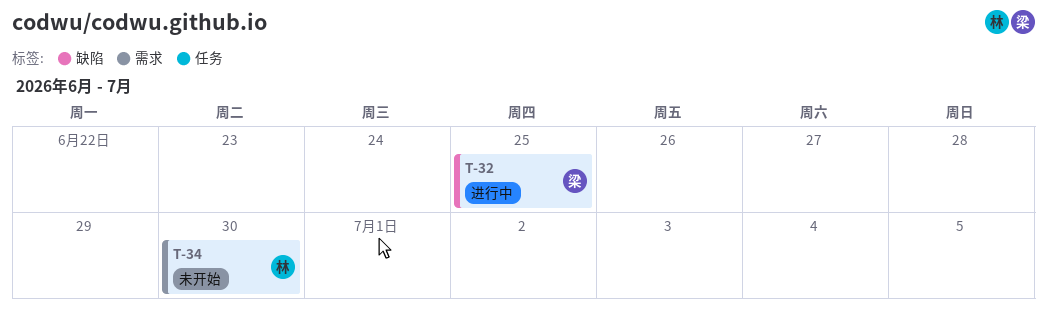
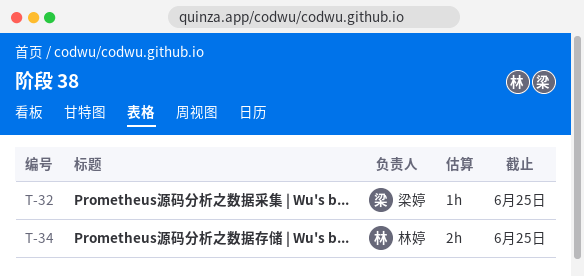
T-34, due: Jun 30 -> Jun 25

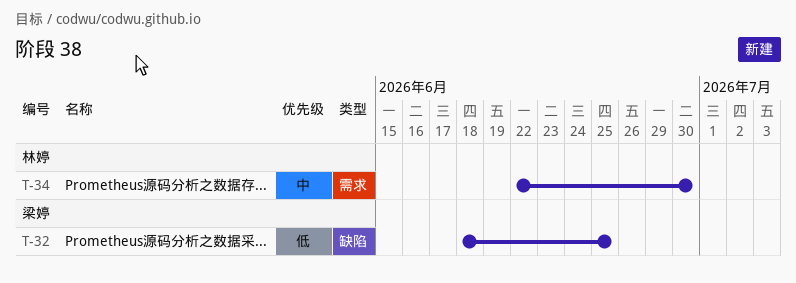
T-34, due: Jun 25 -> Jun 30

